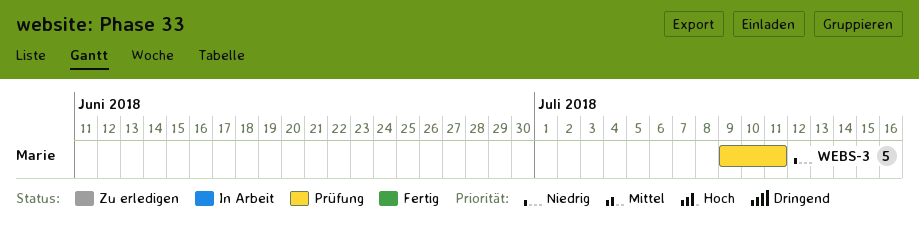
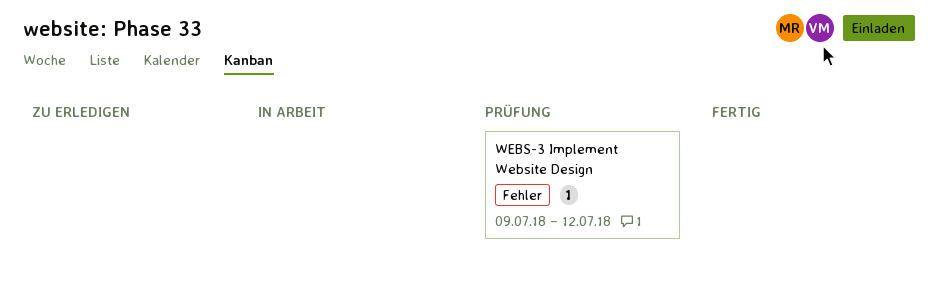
WEBS-3, estimate: 5 -> 1
WEBS-3, due: Jul 11 -> Jul 12

